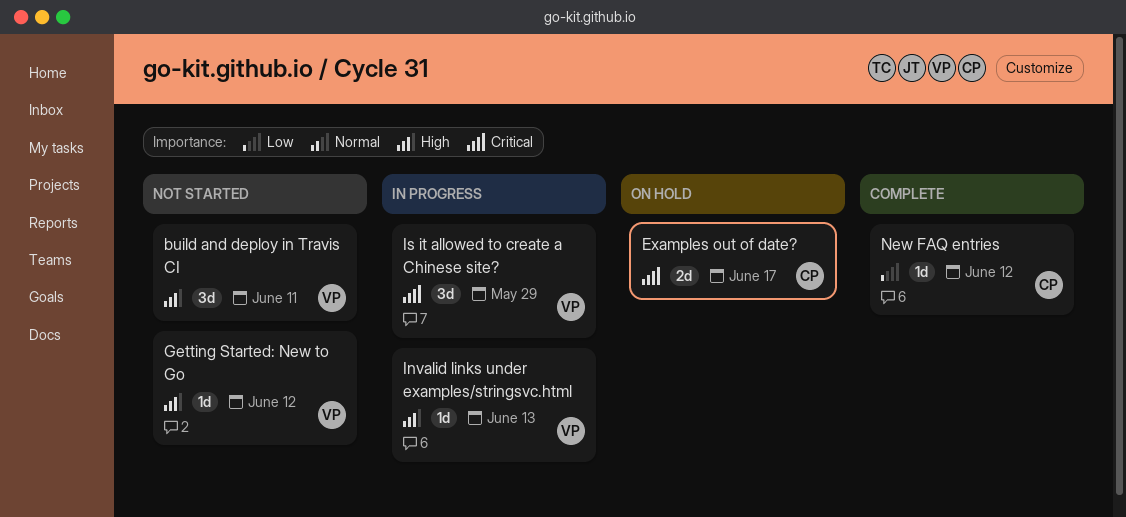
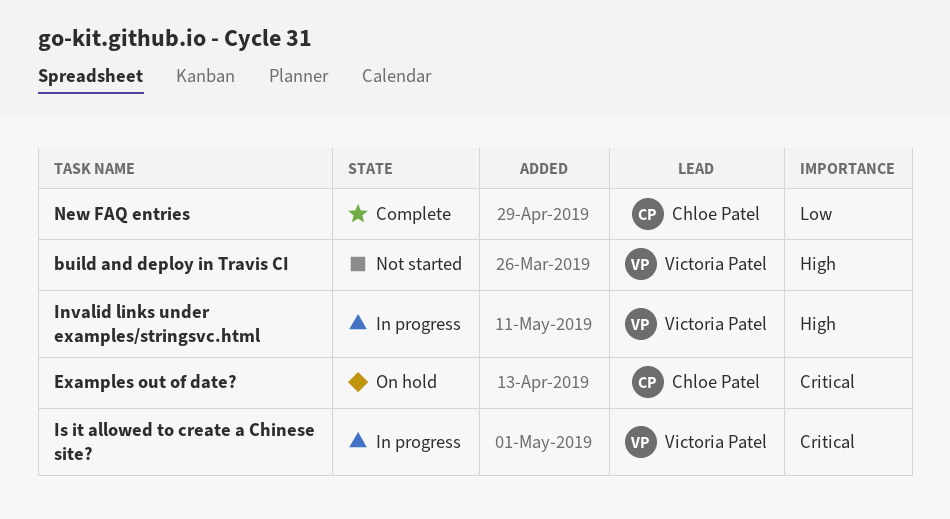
Getting Started: New to Go: present -> none

